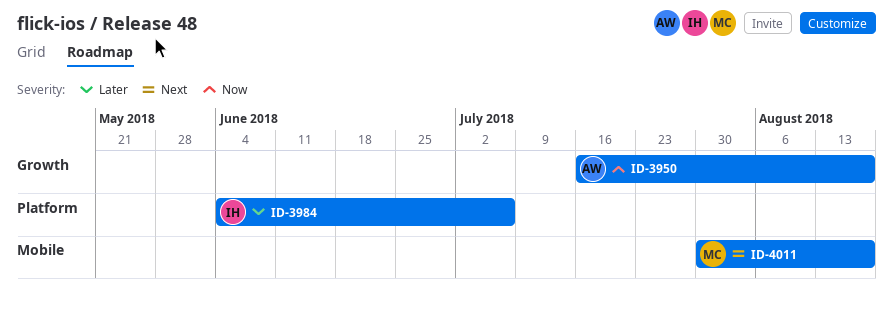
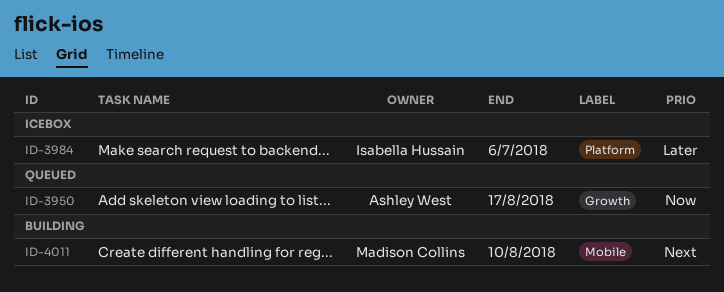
ID-4011, due: Aug 17 -> Aug 10

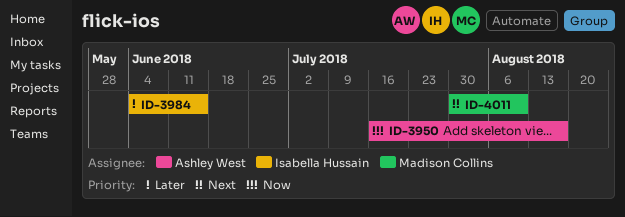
ID-3984, due: Jul 6 -> Jun 15

